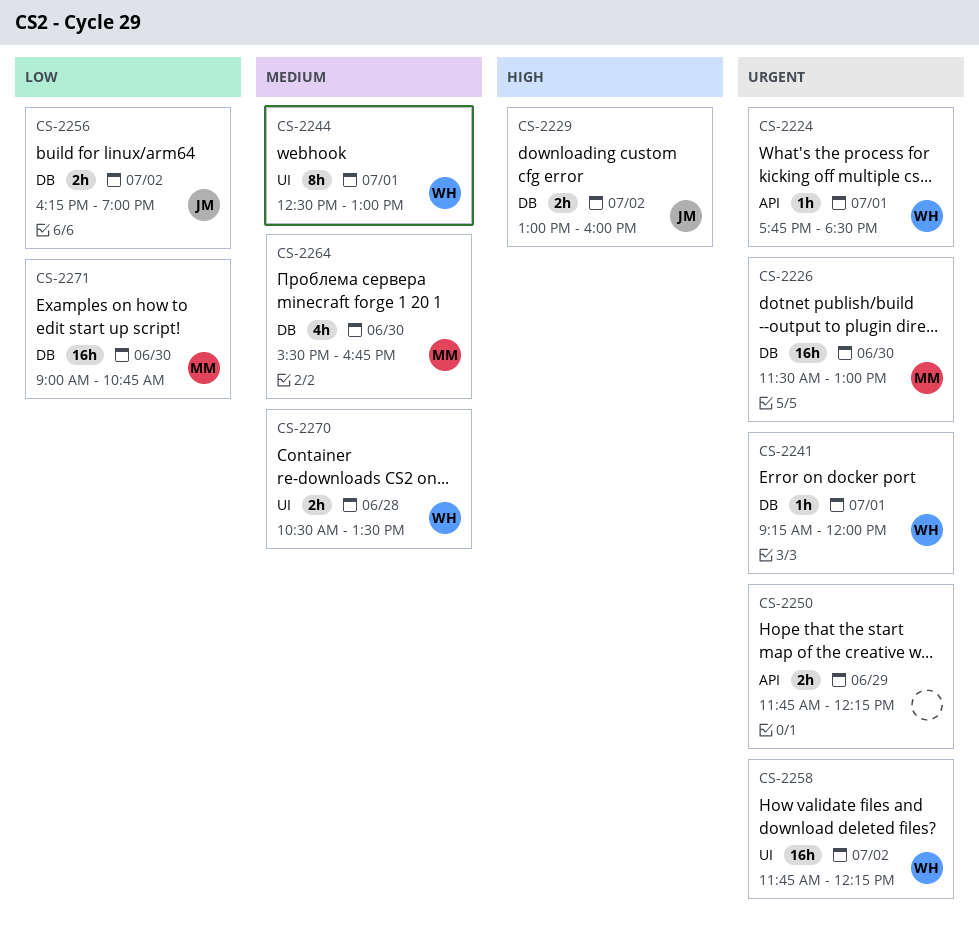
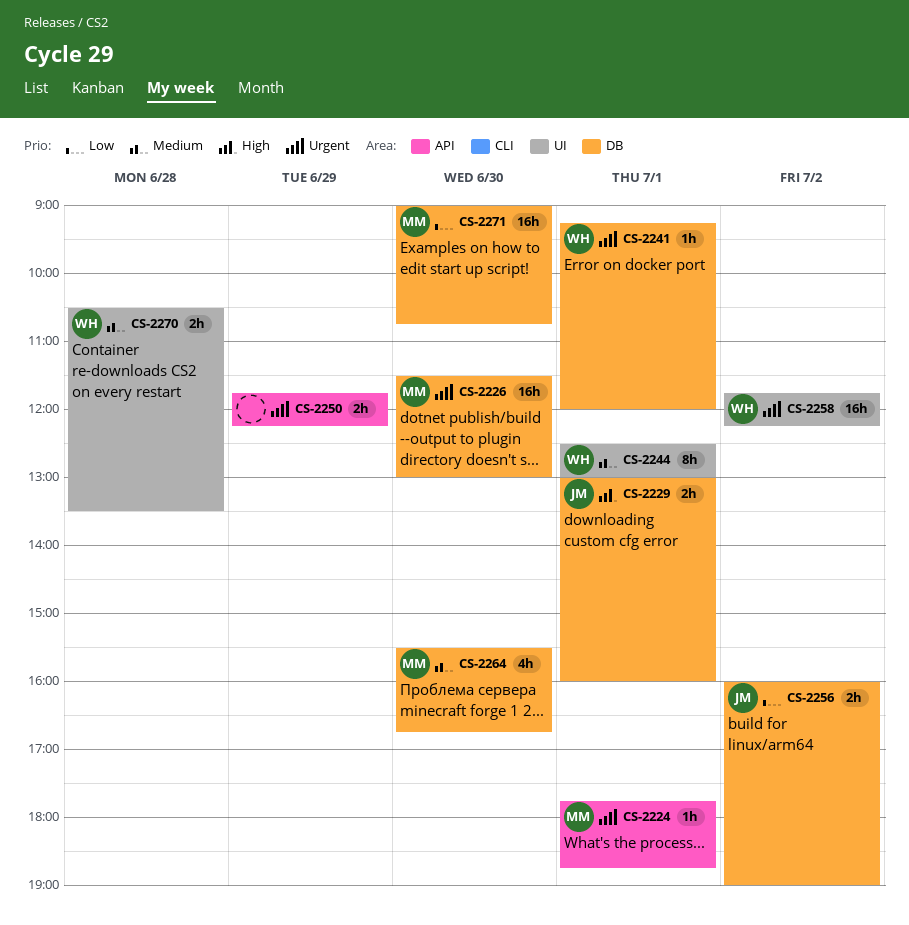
CS-2224, owner: WH -> MM
CS-2224, ends: 18:30 -> 18:45
CS-2229, day: Jul 2 -> Jul 1
CS-2256, begins: 16:15 -> 16:00

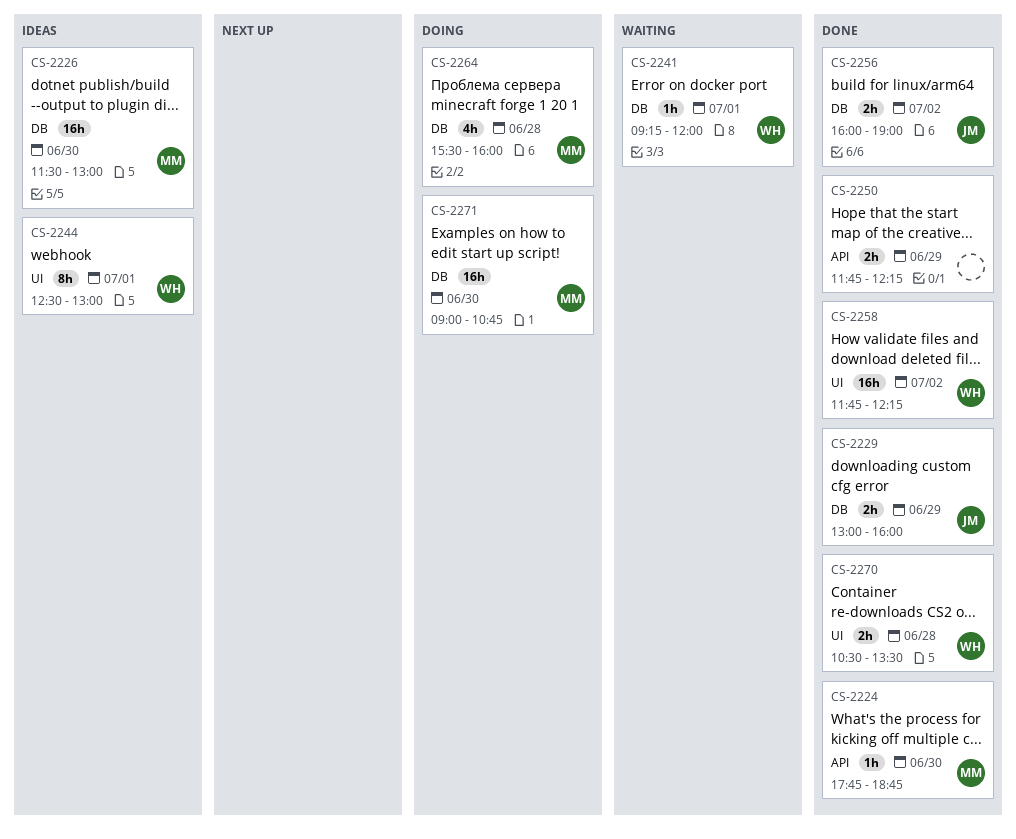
CS-2224, day: Jul 1 -> Jun 30
CS-2229, day: Jul 1 -> Jun 29
CS-2264, day: Jun 30 -> Jun 28
CS-2264, ends: 16:45 -> 16:00

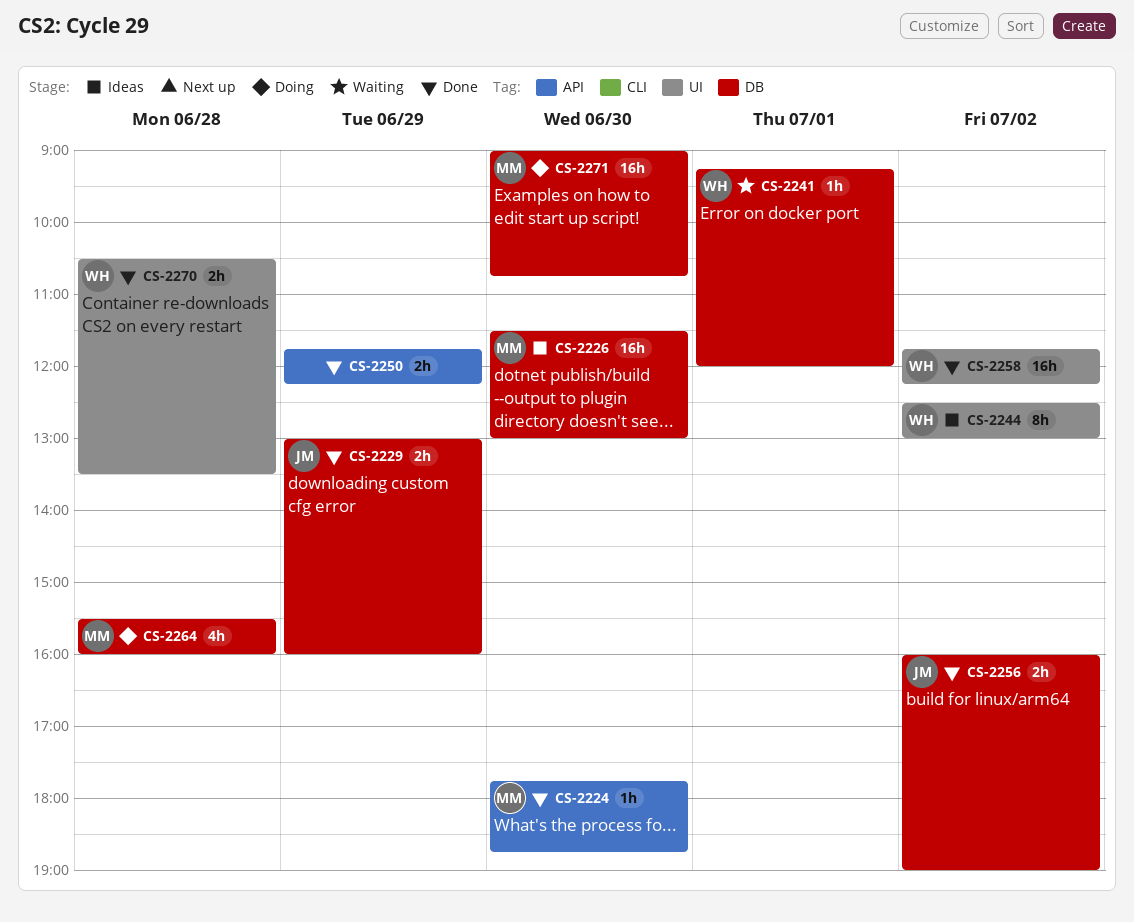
CS-2244, day: Jul 1 -> Jul 2

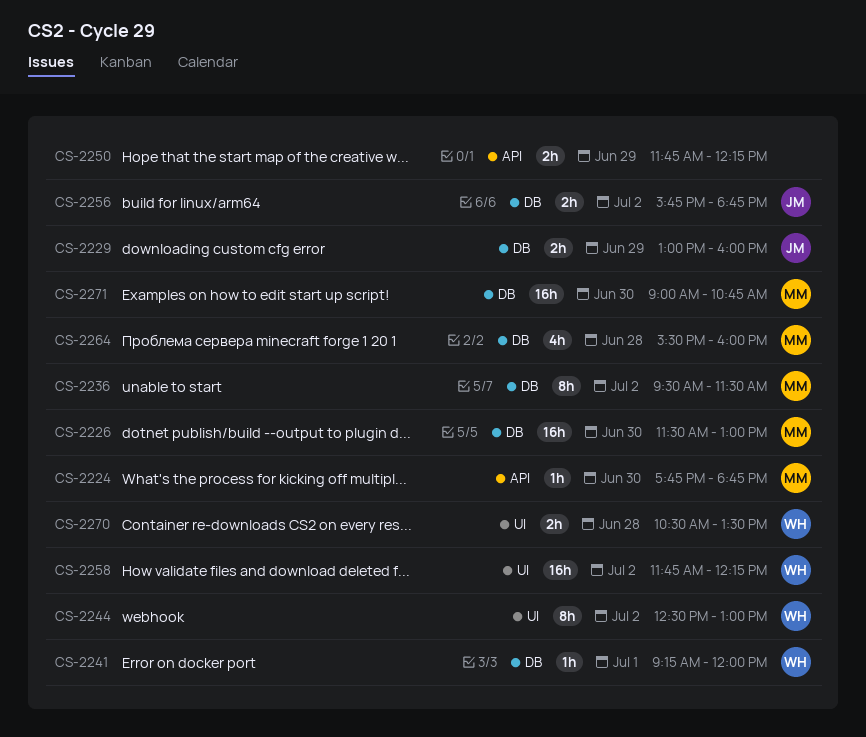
CS-2236: none -> present
CS-2256, begins: 16:00 -> 15:45
CS-2256, ends: 19:00 -> 18:45

